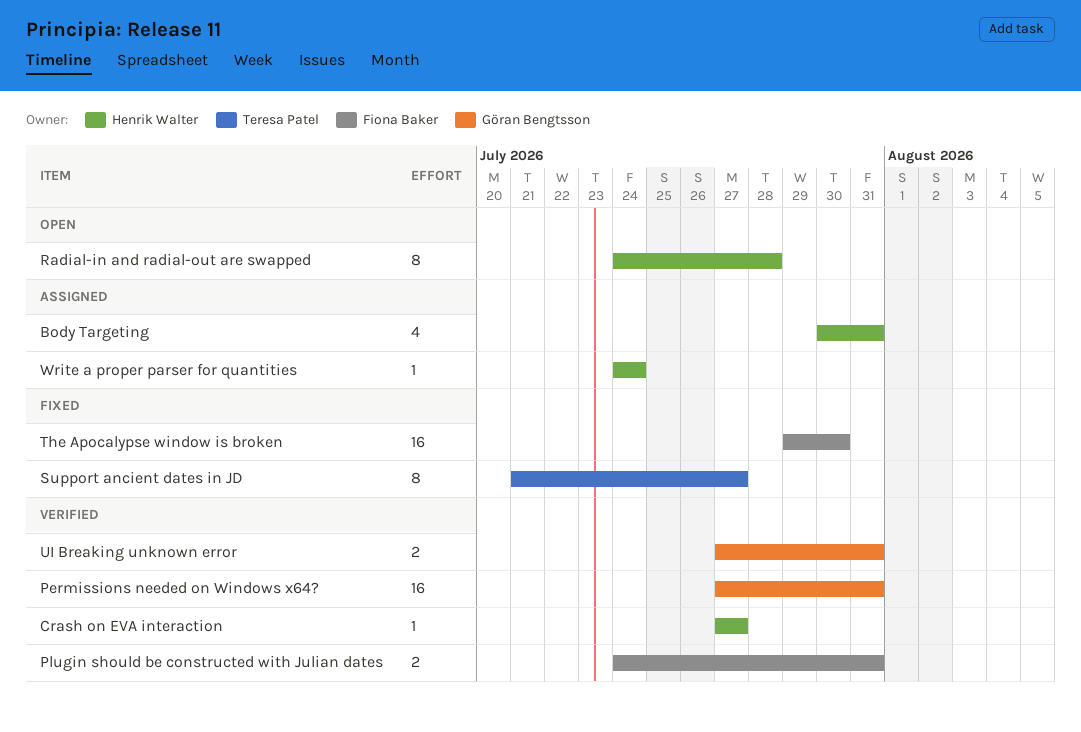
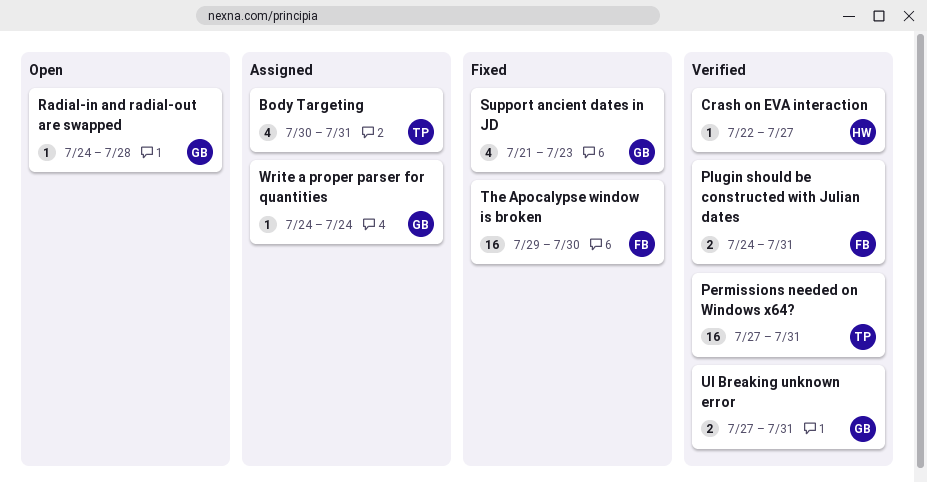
Body Targeting, owner: Henrik Walter -> Teresa Patel
Crash on EVA interaction, start: Jul 27 -> Jul 22
Permissions needed on Windows x64?, owner: Göran Bengtsson -> Teresa Patel
Radial-in and radial-out are swapped, owner: Henrik Walter -> Göran Bengtsson
Radial-in and radial-out are swapped, estimate: 8 -> 1
Support ancient dates in JD, owner: Teresa Patel -> Göran Bengtsson
Support ancient dates in JD, estimate: 8 -> 4
Support ancient dates in JD, due: Jul 27 -> Jul 23
Write a proper parser for quantities, owner: Henrik Walter -> Göran Bengtsson

